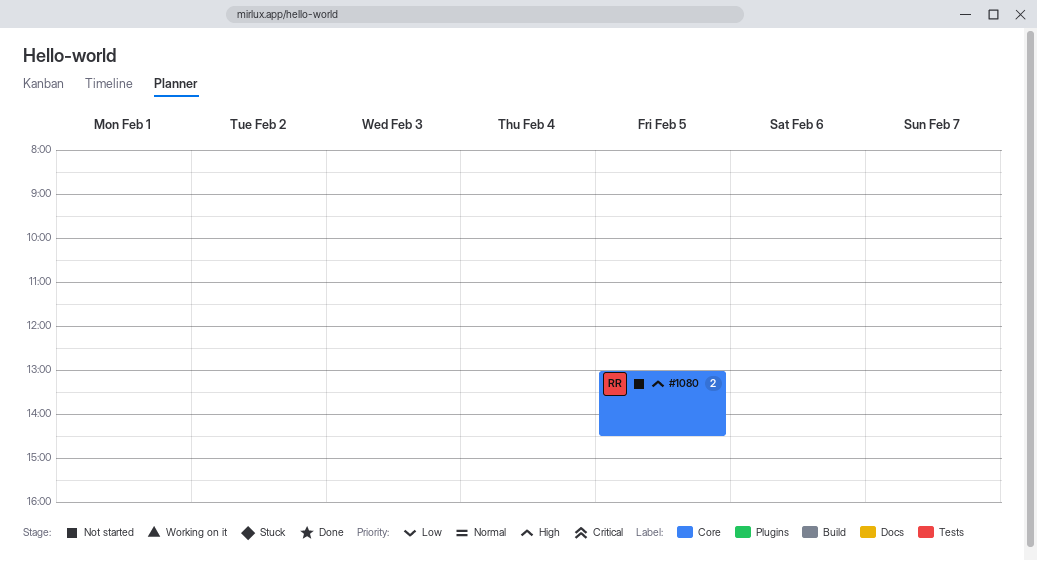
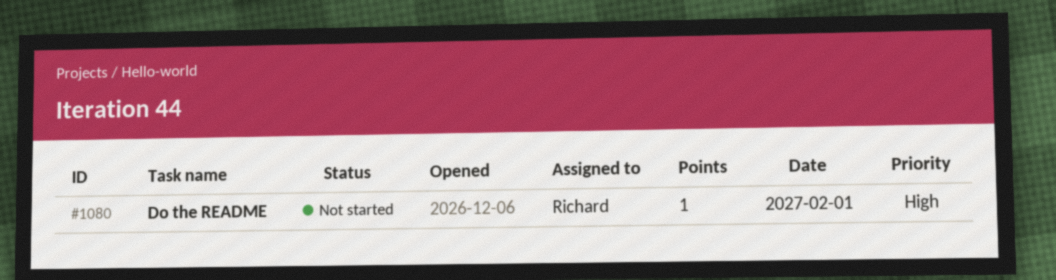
#1080, estimate: 2 -> 1
#1080, day: Feb 5 -> Feb 1

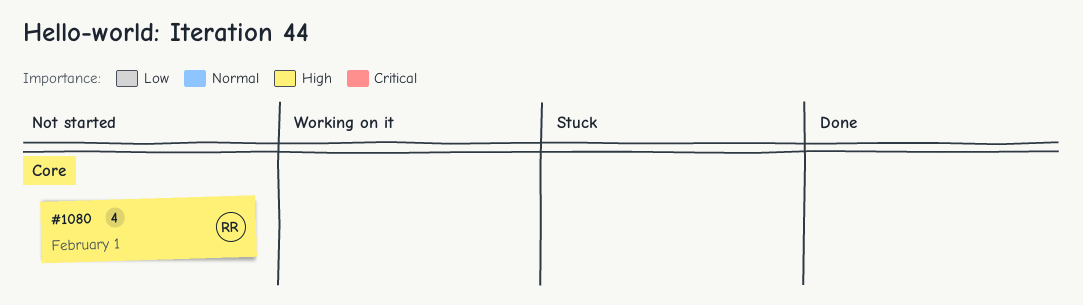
#1080, estimate: 1 -> 4

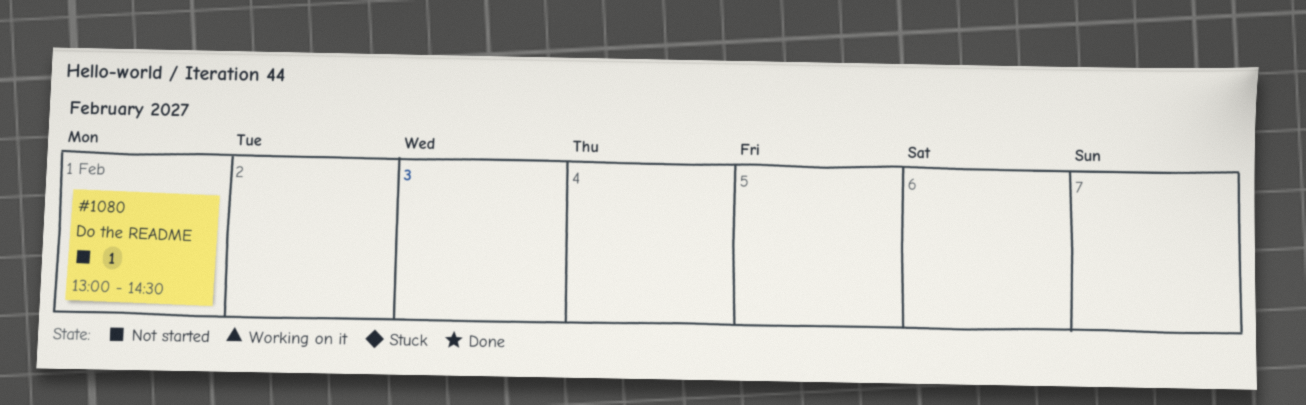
#1080, estimate: 4 -> 1

